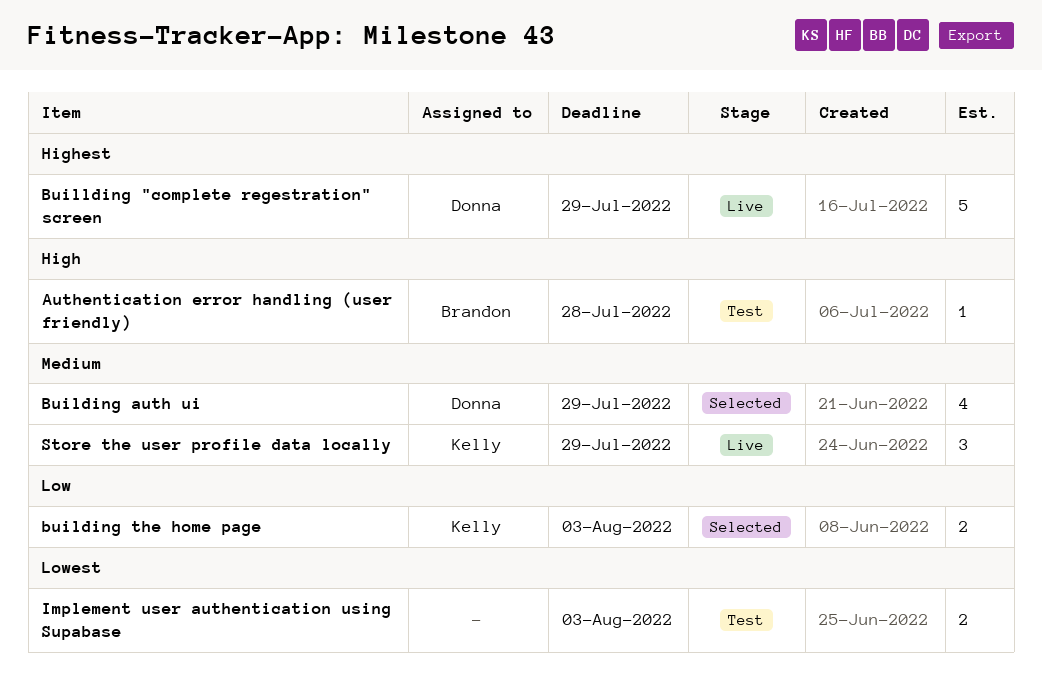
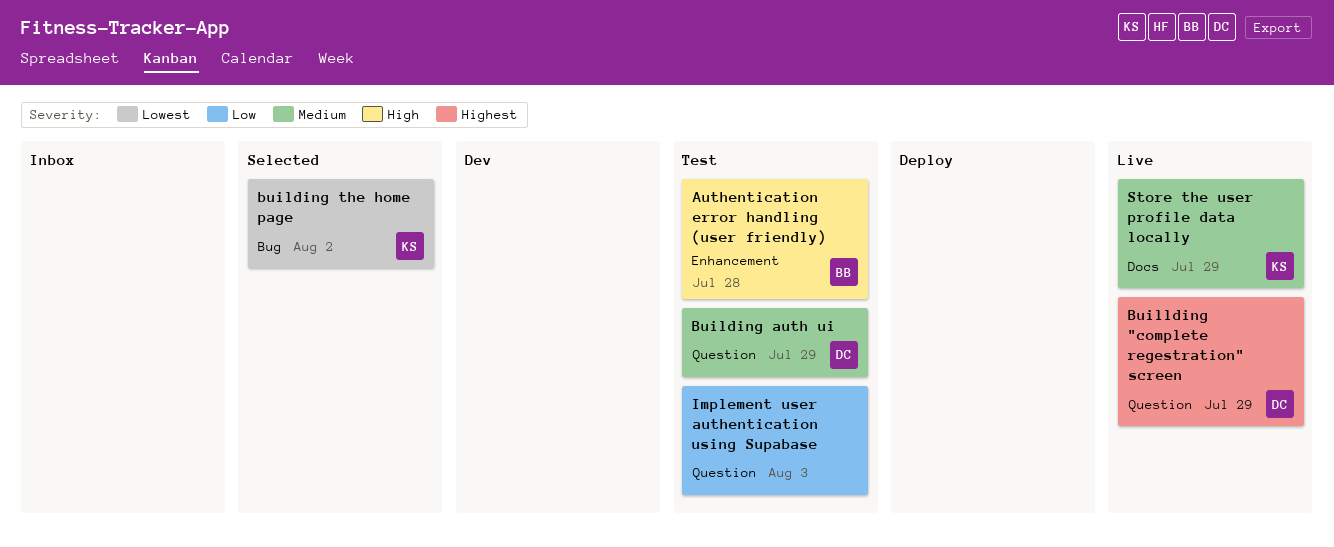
Building auth ui, status: Selected -> Test
building the home page, priority: Low -> Lowest
building the home page, due: Aug 3 -> Aug 2
Implement user authentication using Supabase, priority: Lowest -> Low

